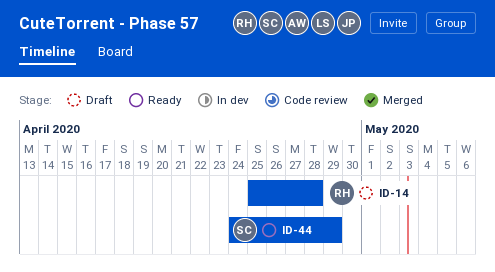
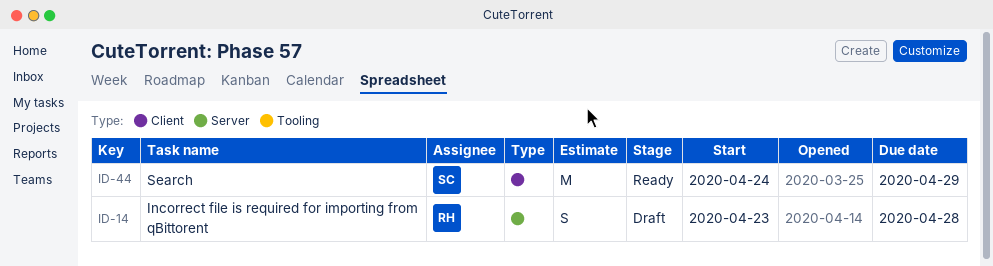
ID-14, start: Apr 25 -> Apr 23

